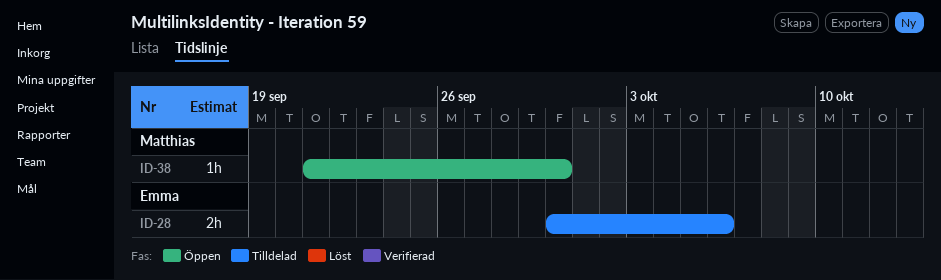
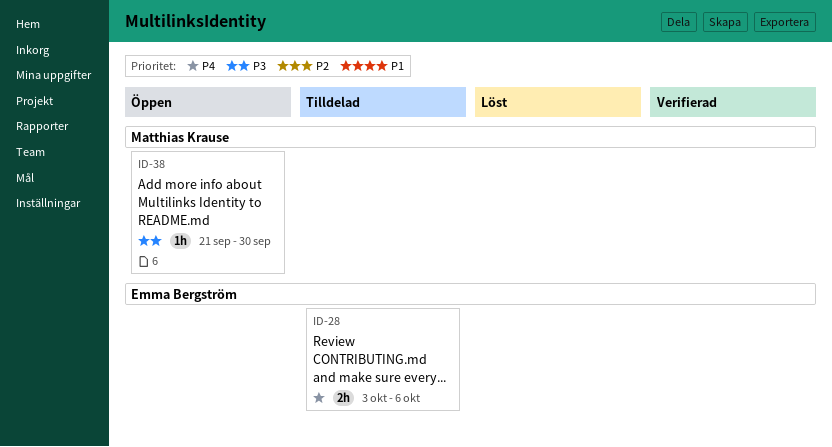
ID-28, start: Sep 30 -> Oct 3

